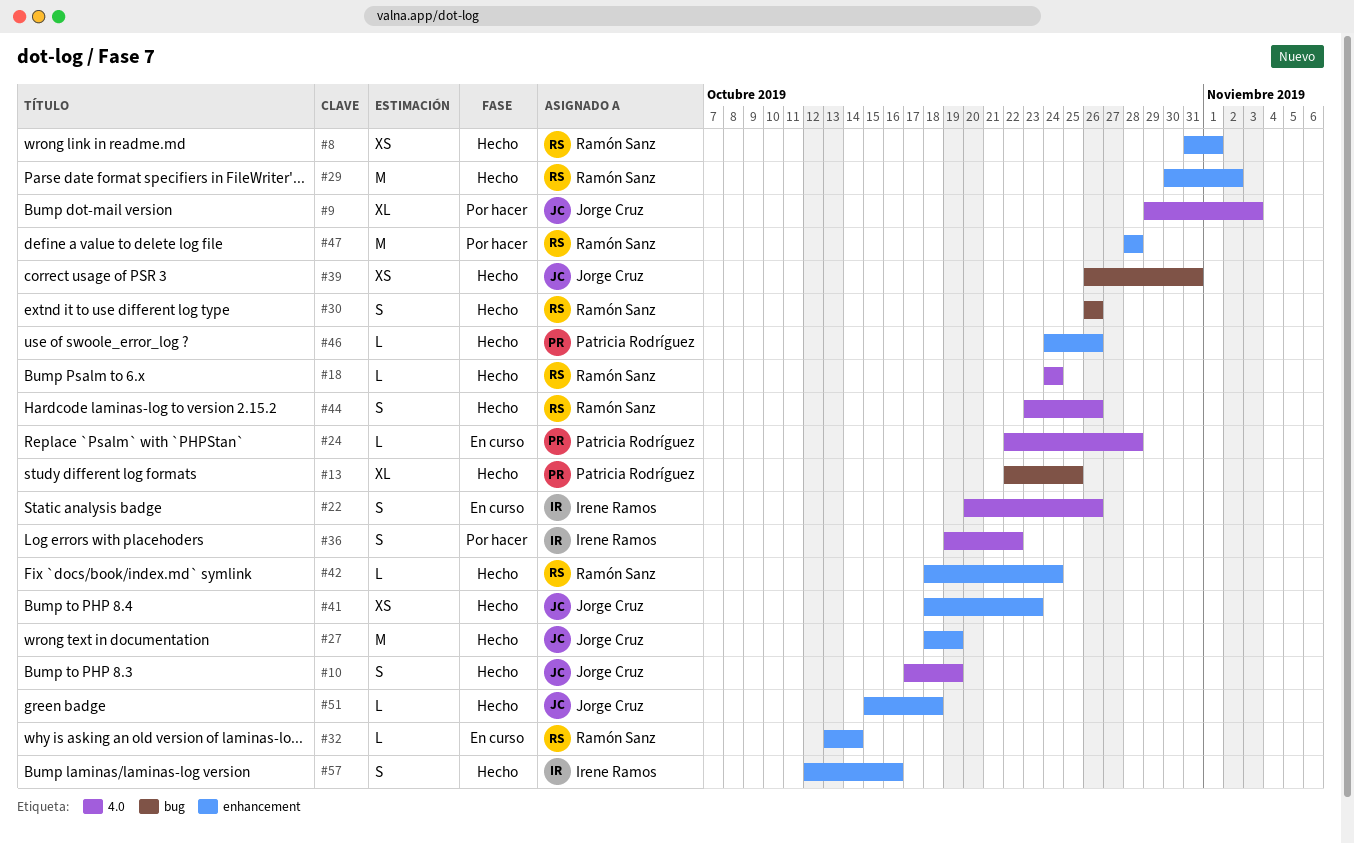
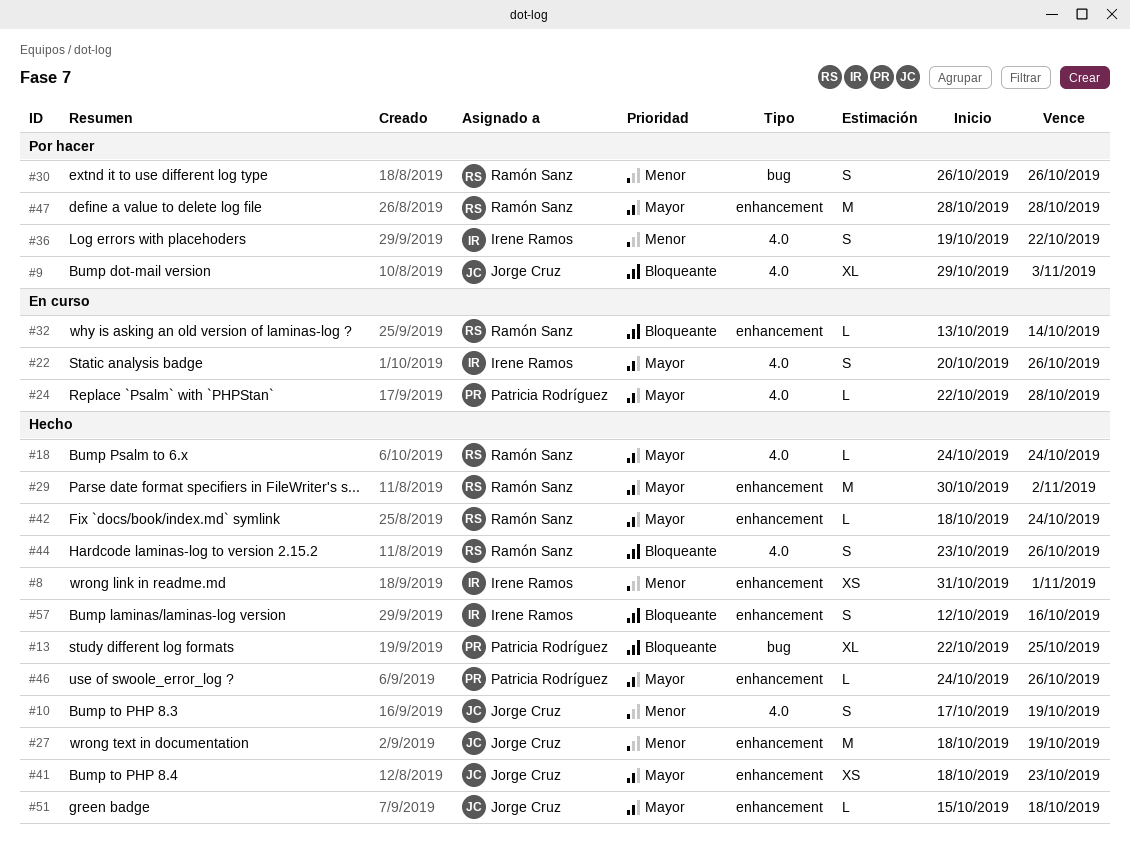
#8, owner: Ramón Sanz -> Irene Ramos
#30, status: Hecho -> Por hacer
#39: present -> none

